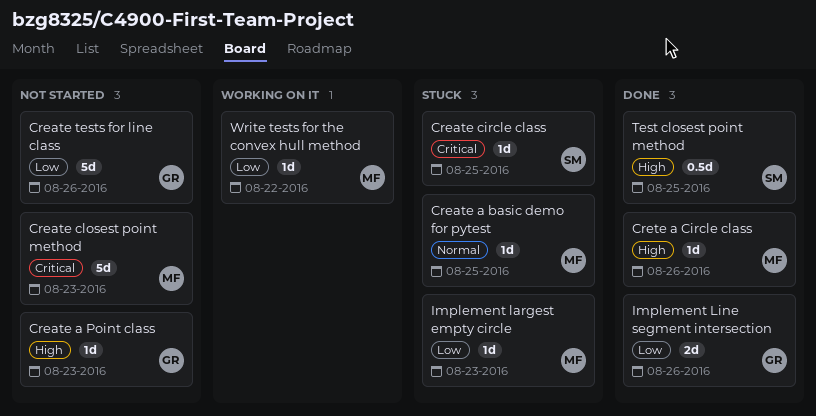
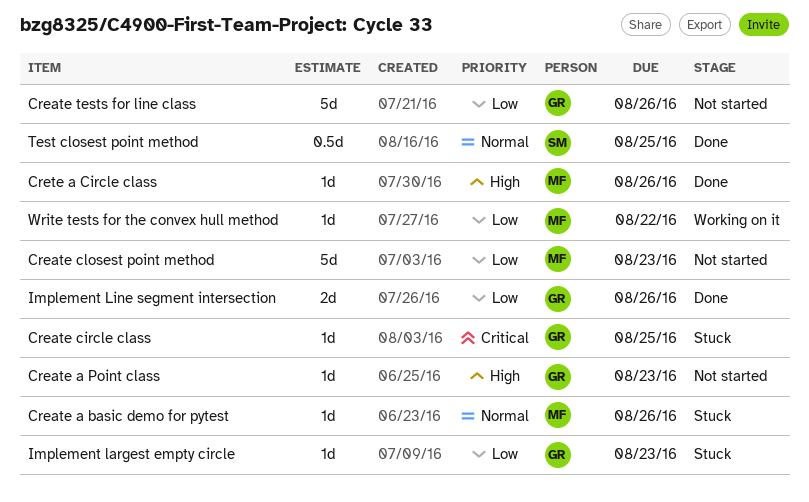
Create a basic demo for pytest, due: Aug 25 -> Aug 26
Create circle class, owner: SM -> GR
Create closest point method, priority: Critical -> Low
Implement largest empty circle, owner: MF -> GR
Test closest point method, priority: High -> Normal

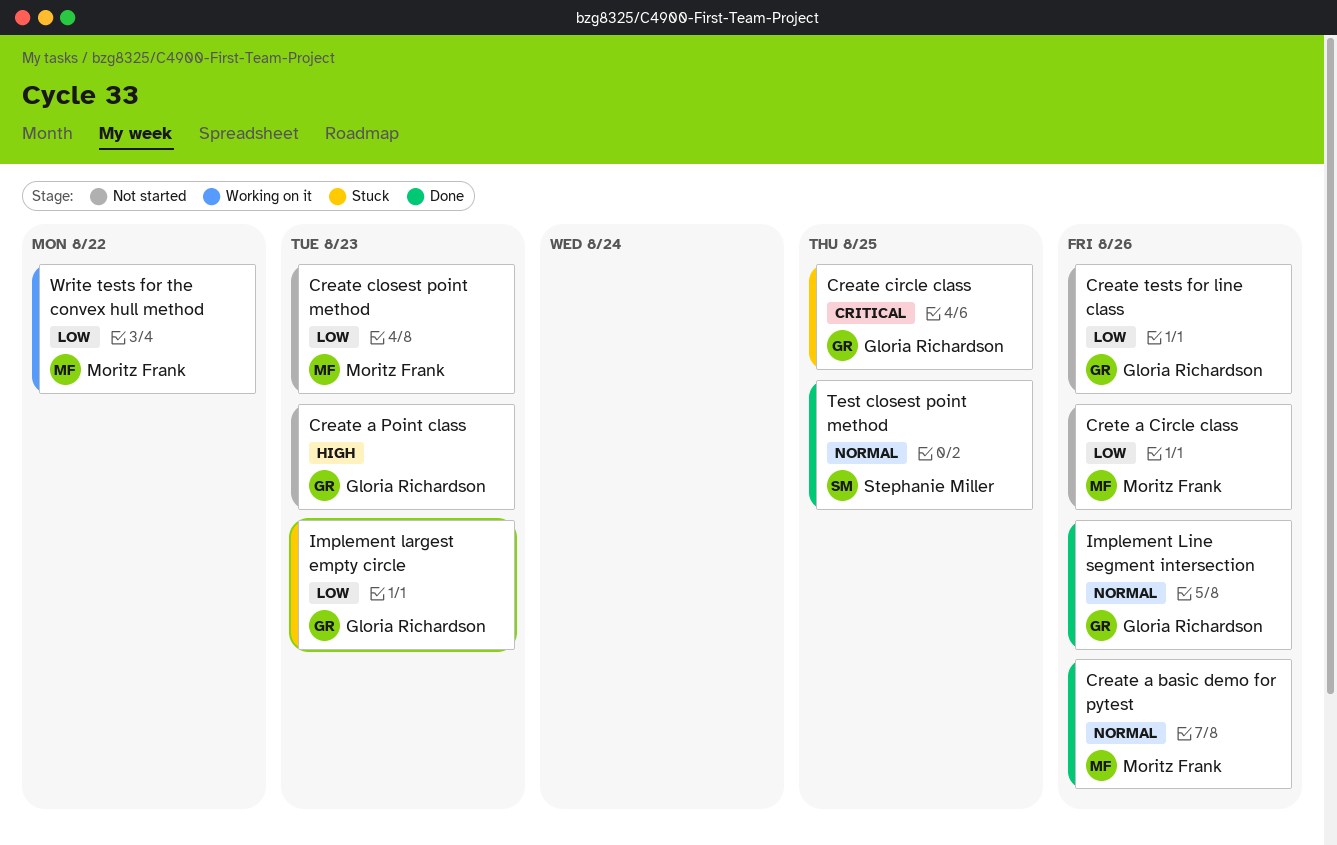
Create a basic demo for pytest, status: Stuck -> Done
Crete a Circle class, status: Done -> Not started
Crete a Circle class, priority: High -> Low
Implement Line segment intersection, priority: Low -> Normal

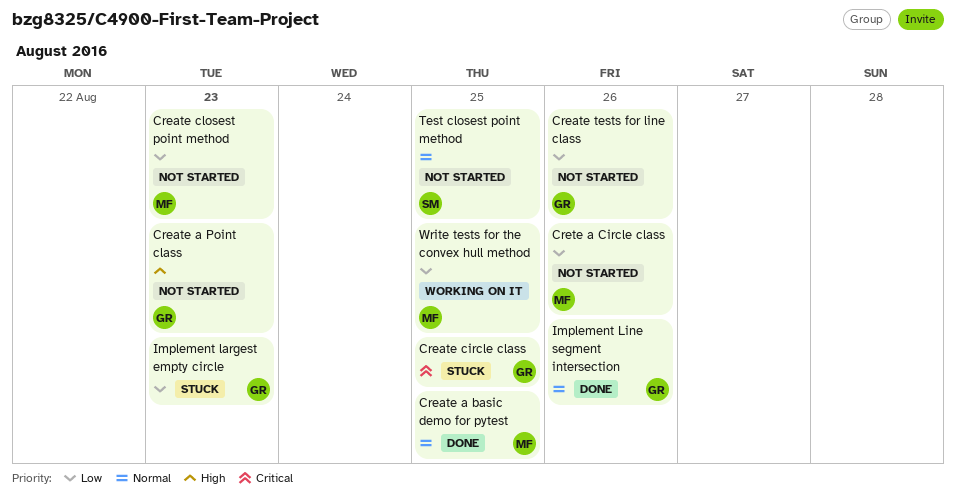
Create a basic demo for pytest, due: Aug 26 -> Aug 25
Test closest point method, status: Done -> Not started
Write tests for the convex hull method, due: Aug 22 -> Aug 25

